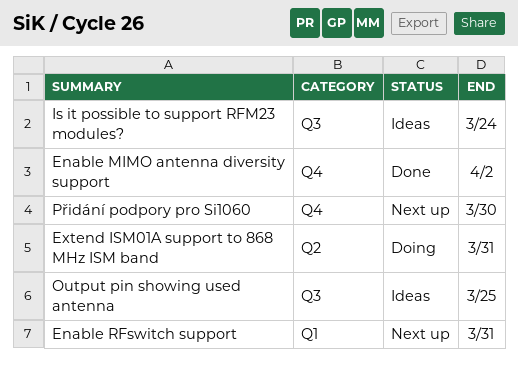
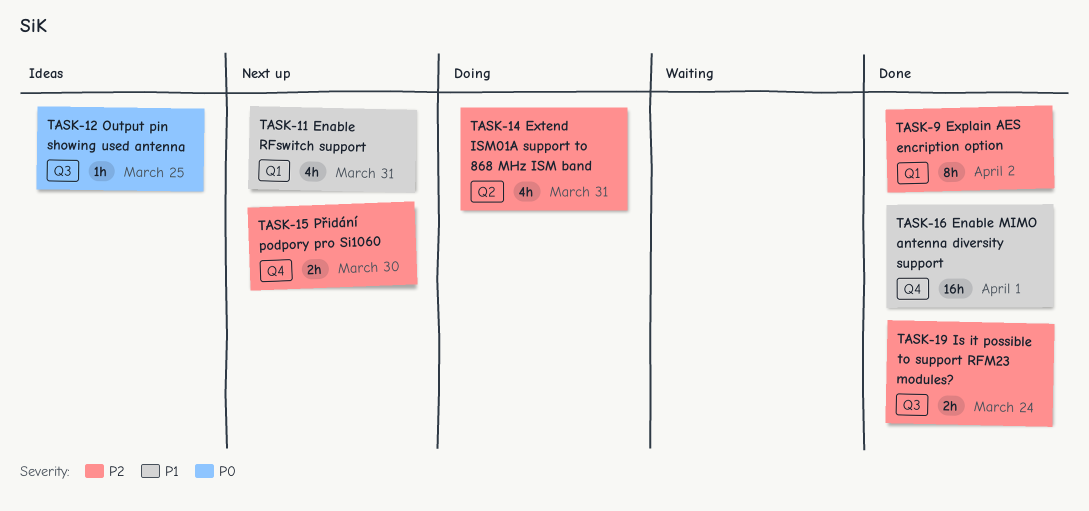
Enable MIMO antenna diversity support, due: Apr 2 -> Apr 1
Explain AES encription option: none -> present
Is it possible to support RFM23 modules?, status: Ideas -> Done

